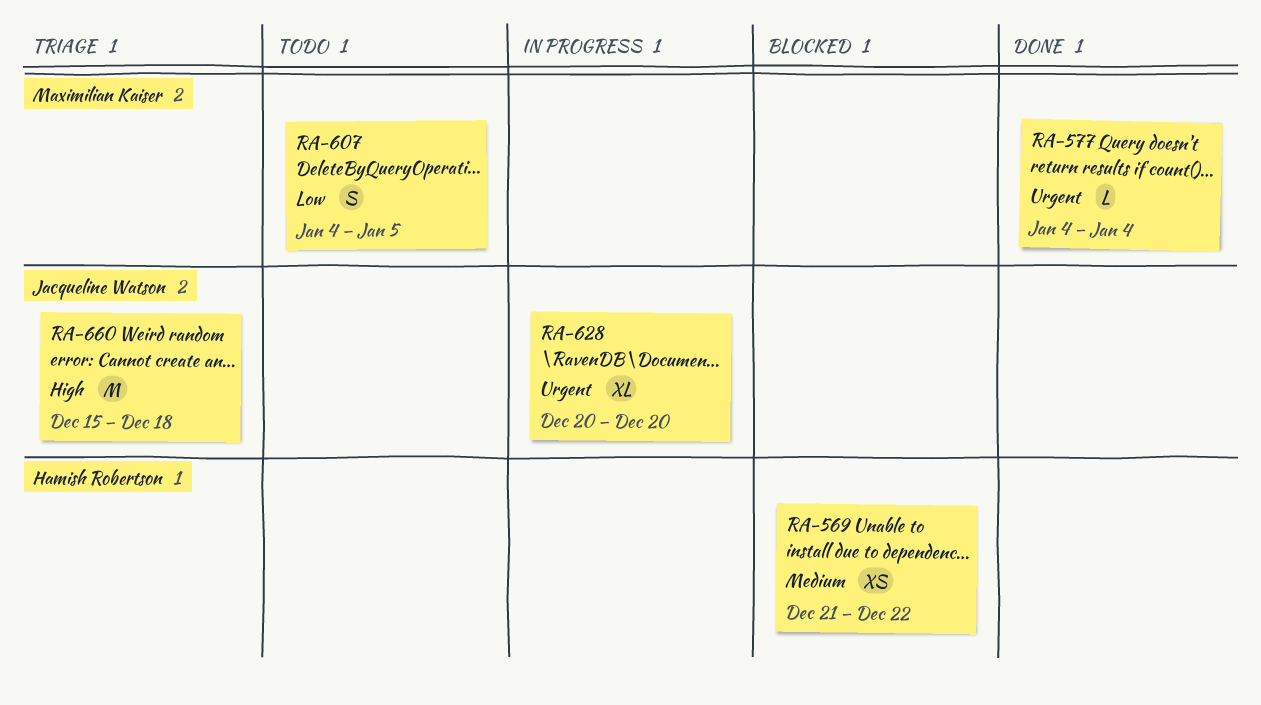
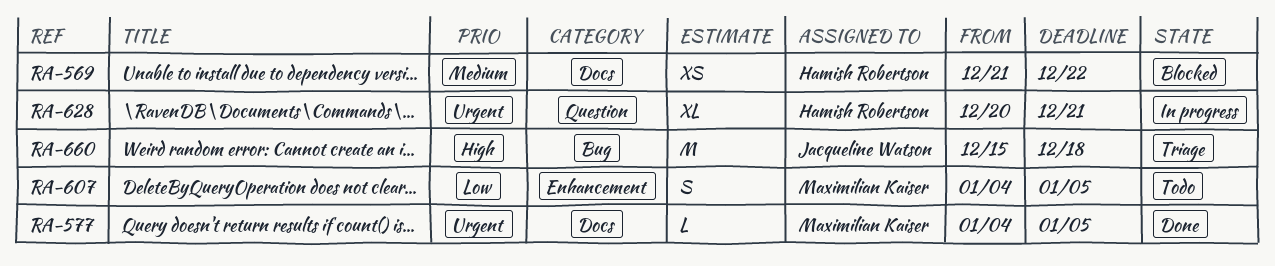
RA-577, due: Jan 4 -> Jan 5
RA-628, owner: Jacqueline Watson -> Hamish Robertson
RA-628, due: Dec 20 -> Dec 21

